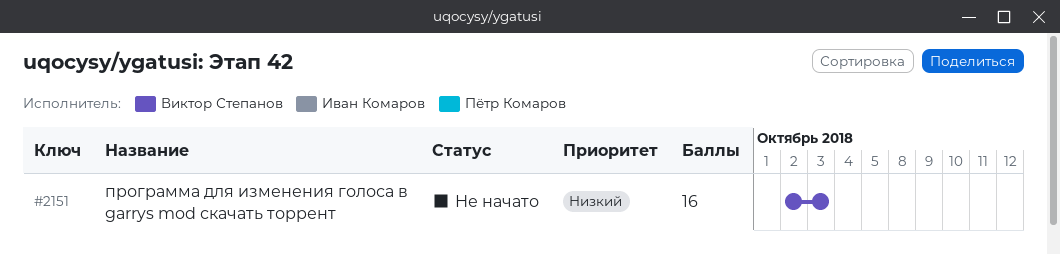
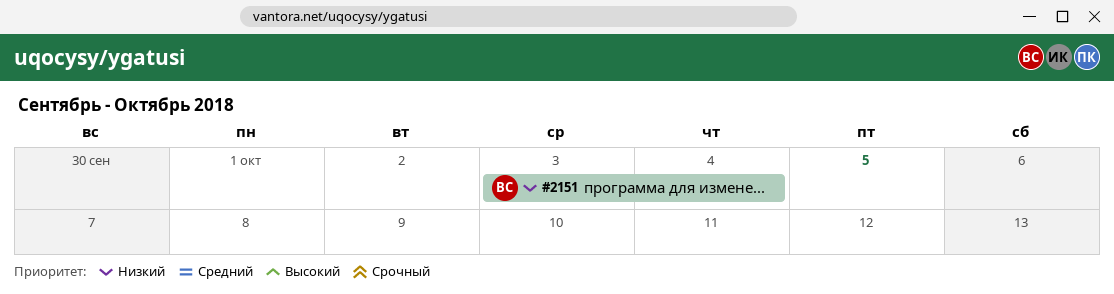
#2151, start: Oct 2 -> Oct 3
#2151, due: Oct 3 -> Oct 4

